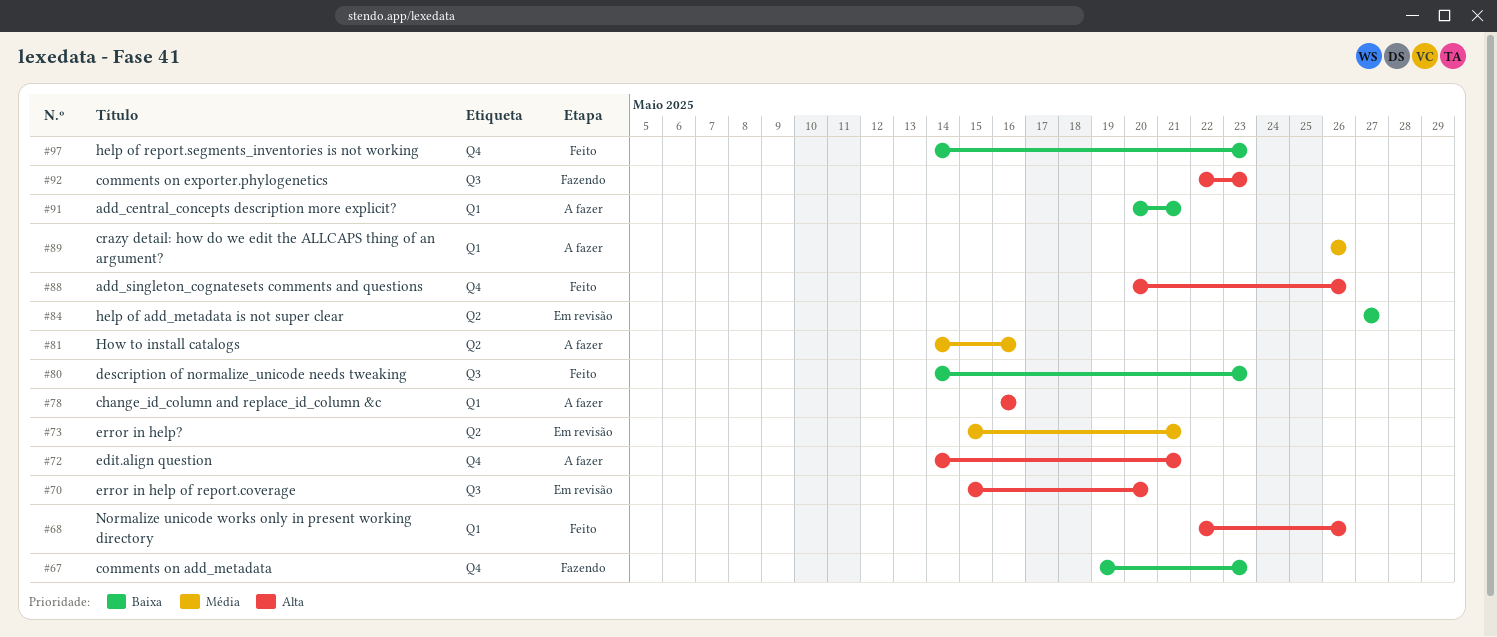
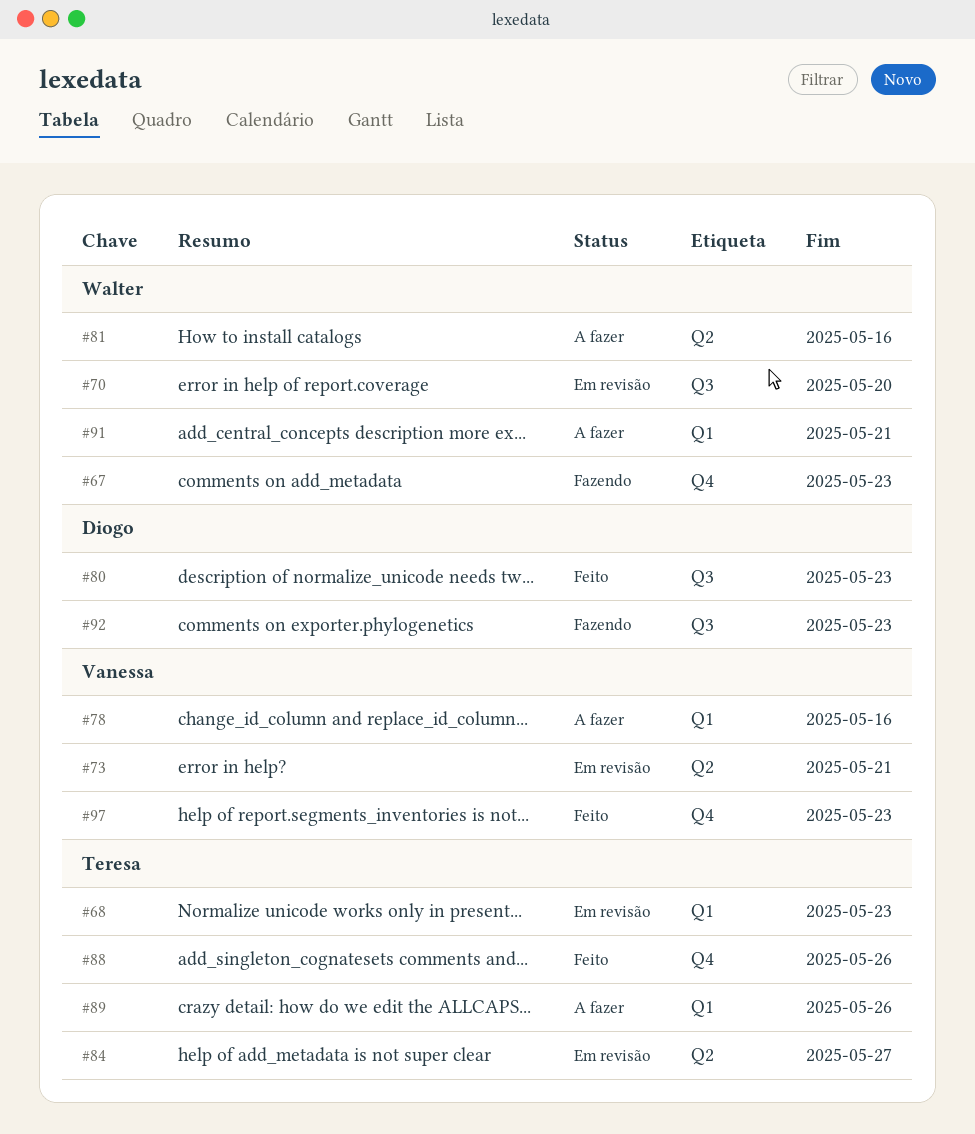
#68, status: Feito -> Em revisão
#68, due: May 26 -> May 23
#72: present -> none

